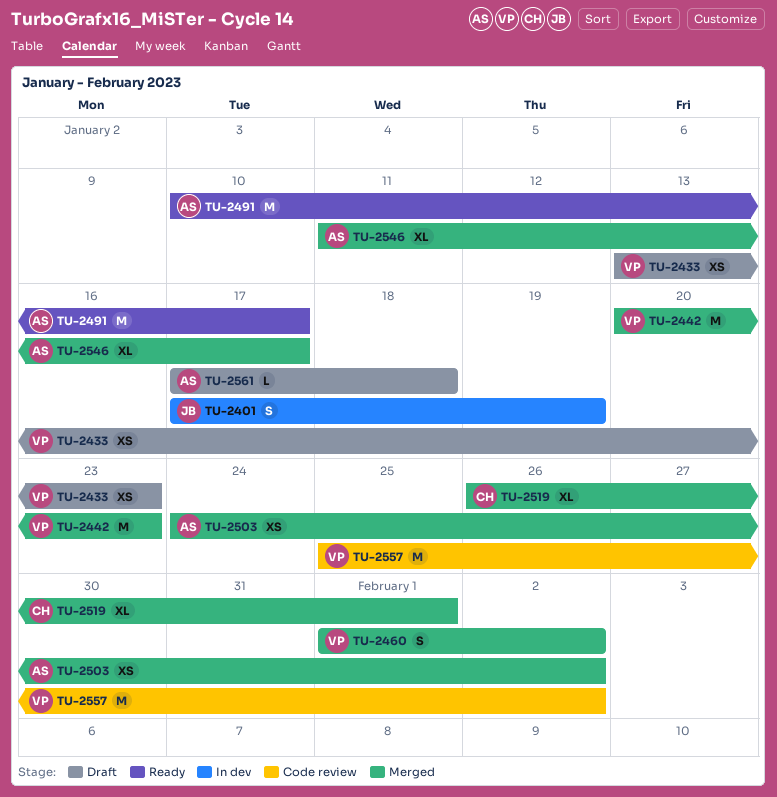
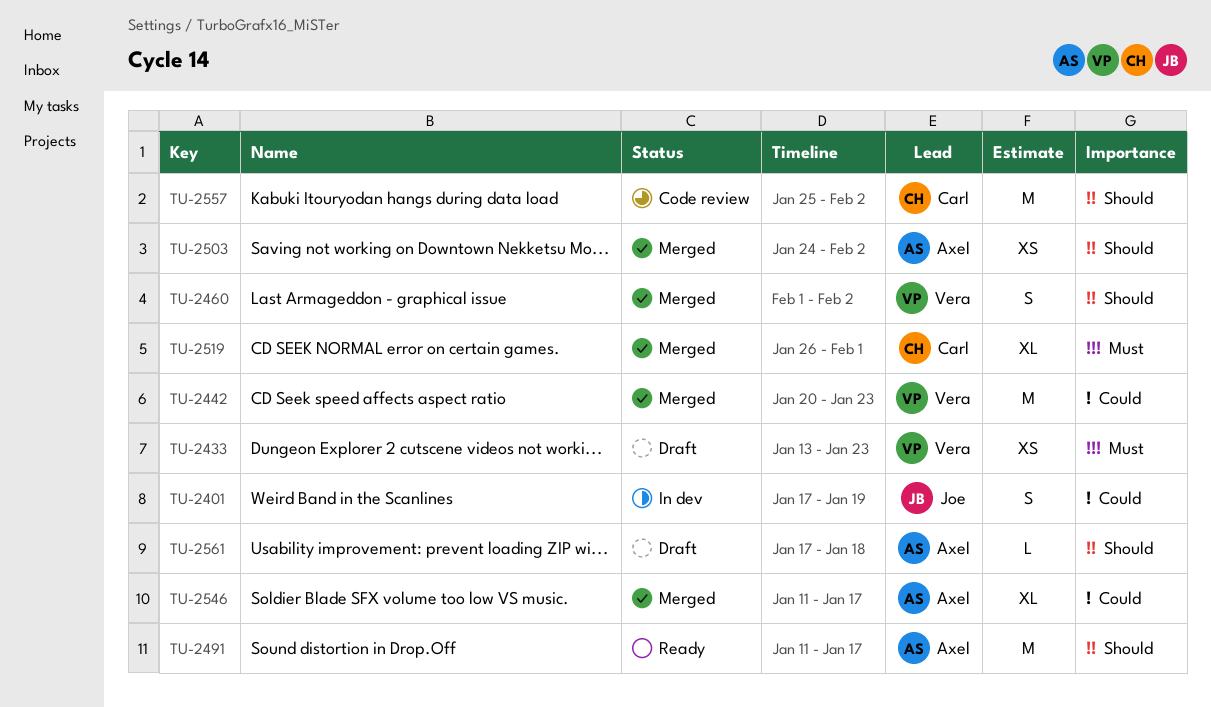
TU-2491, start: Jan 10 -> Jan 11
TU-2557, owner: Vera -> Carl

